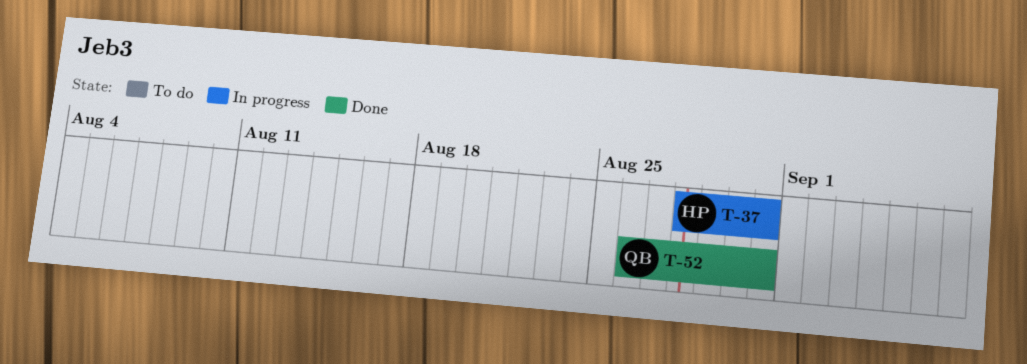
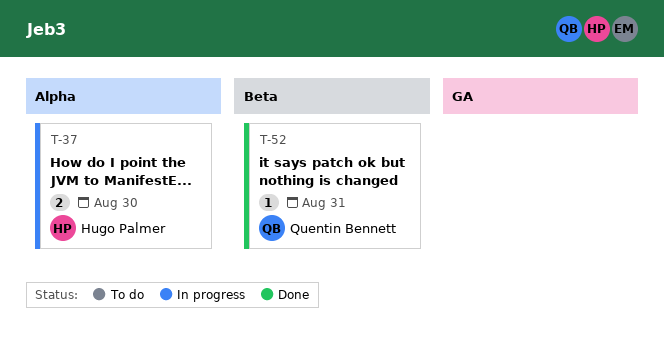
T-37, due: Aug 31 -> Aug 30

